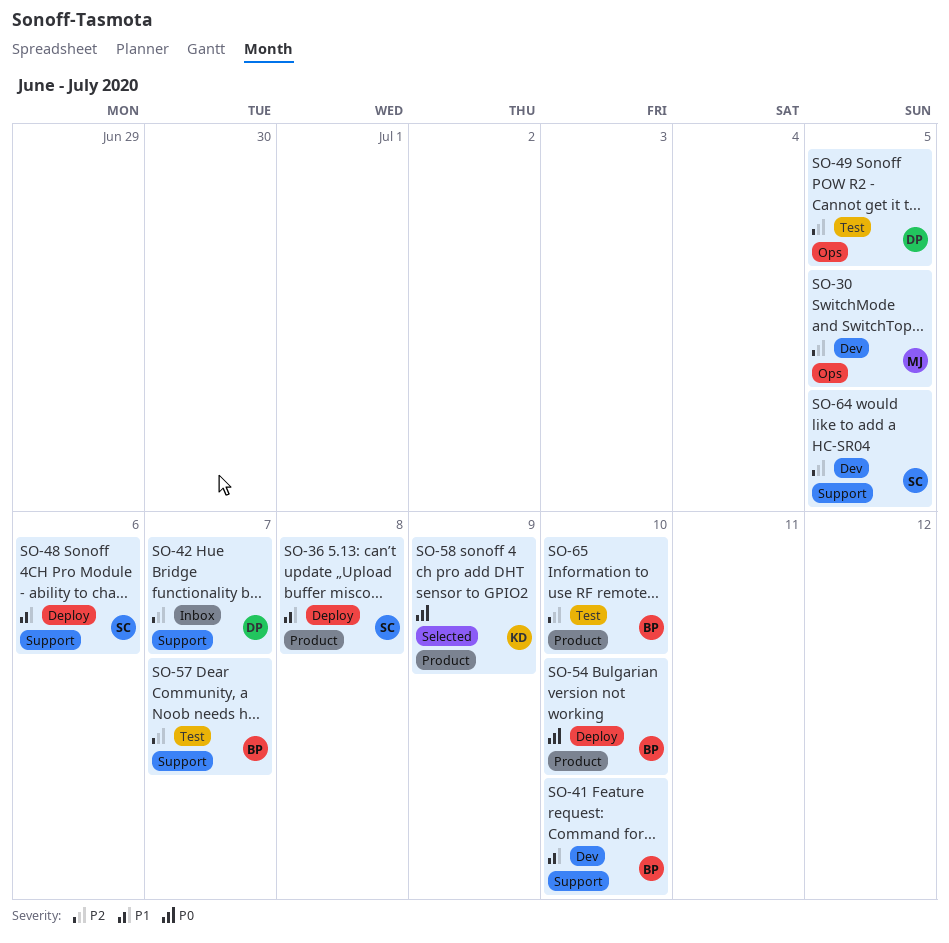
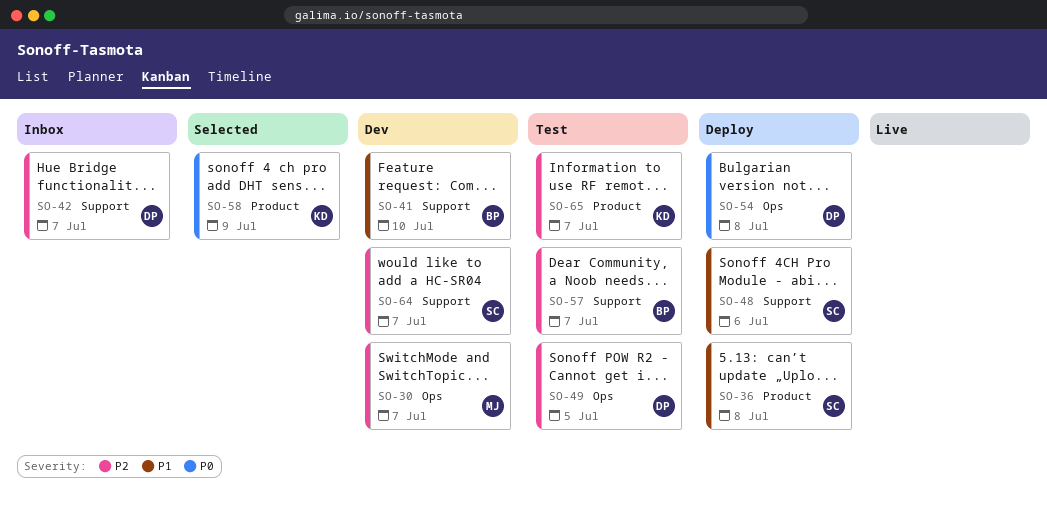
SO-30, due: Jul 5 -> Jul 7
SO-54, owner: BP -> DP
SO-54, label: Product -> Ops
SO-54, due: Jul 10 -> Jul 8
SO-64, due: Jul 5 -> Jul 7
SO-65, owner: BP -> KD
SO-65, due: Jul 10 -> Jul 7

